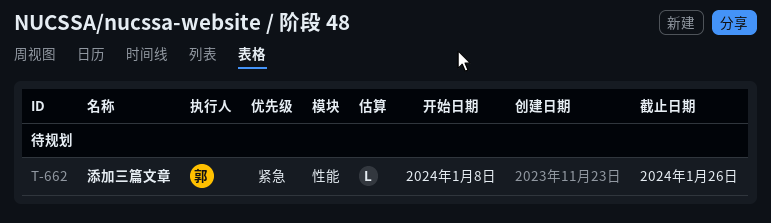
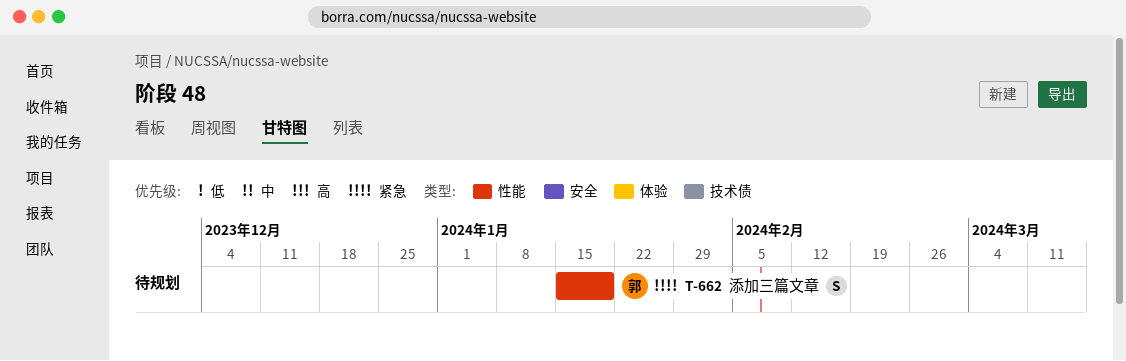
T-662, estimate: L -> S
T-662, start: Jan 8 -> Jan 15
T-662, due: Jan 26 -> Jan 19

